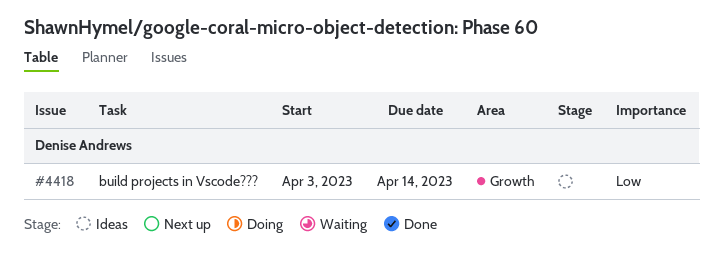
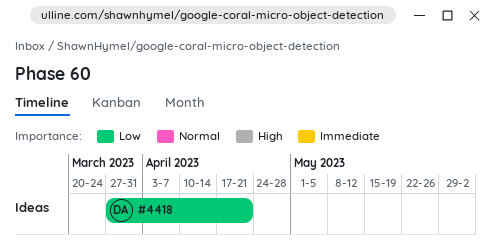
#4418, start: Apr 3 -> Mar 27
#4418, due: Apr 14 -> Apr 21

